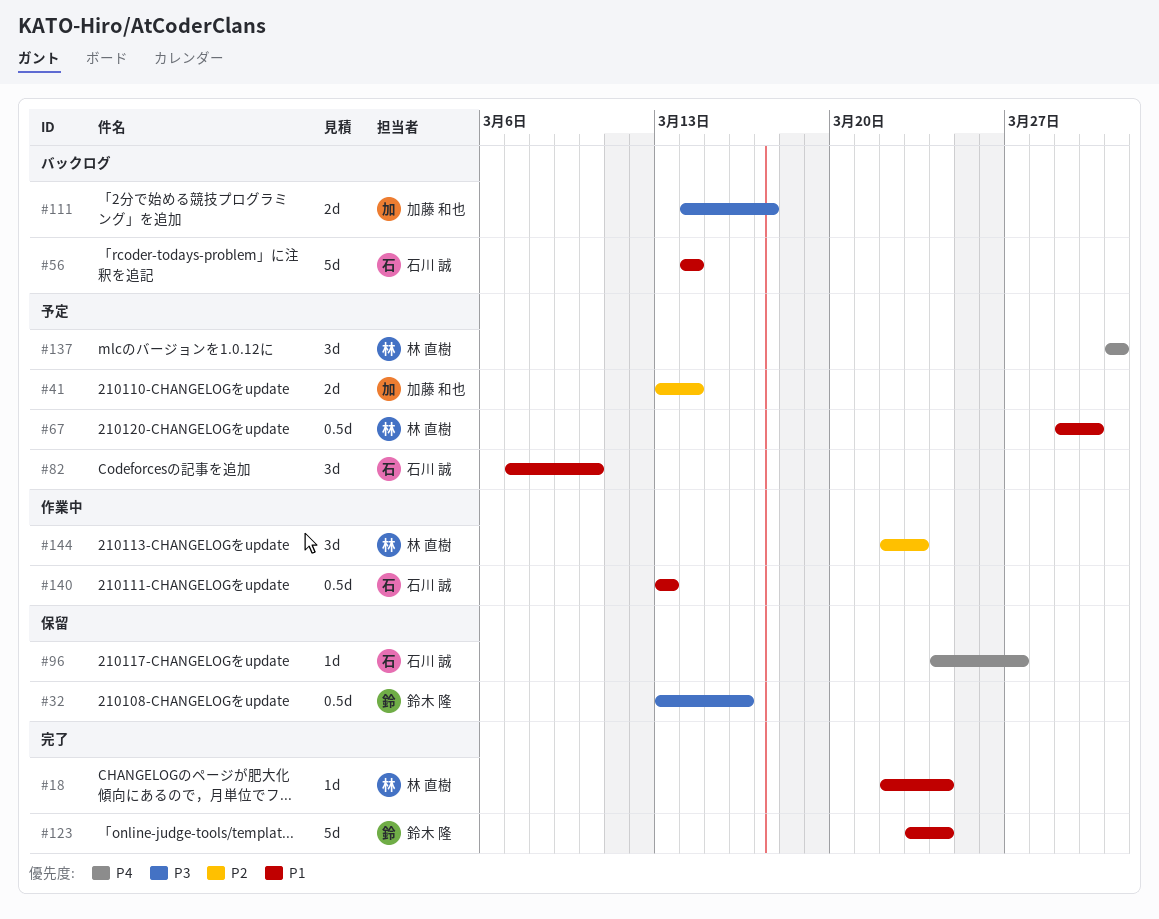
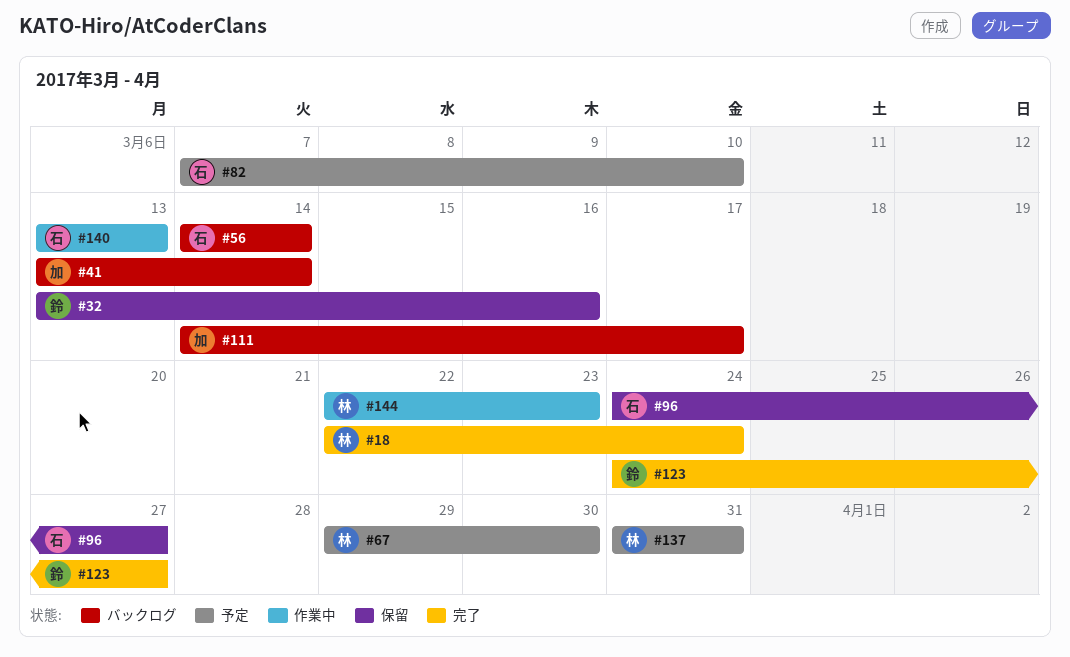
#41, status: 予定 -> バックログ
#123, start: Mar 23 -> Mar 24
#123, due: Mar 24 -> Mar 27

